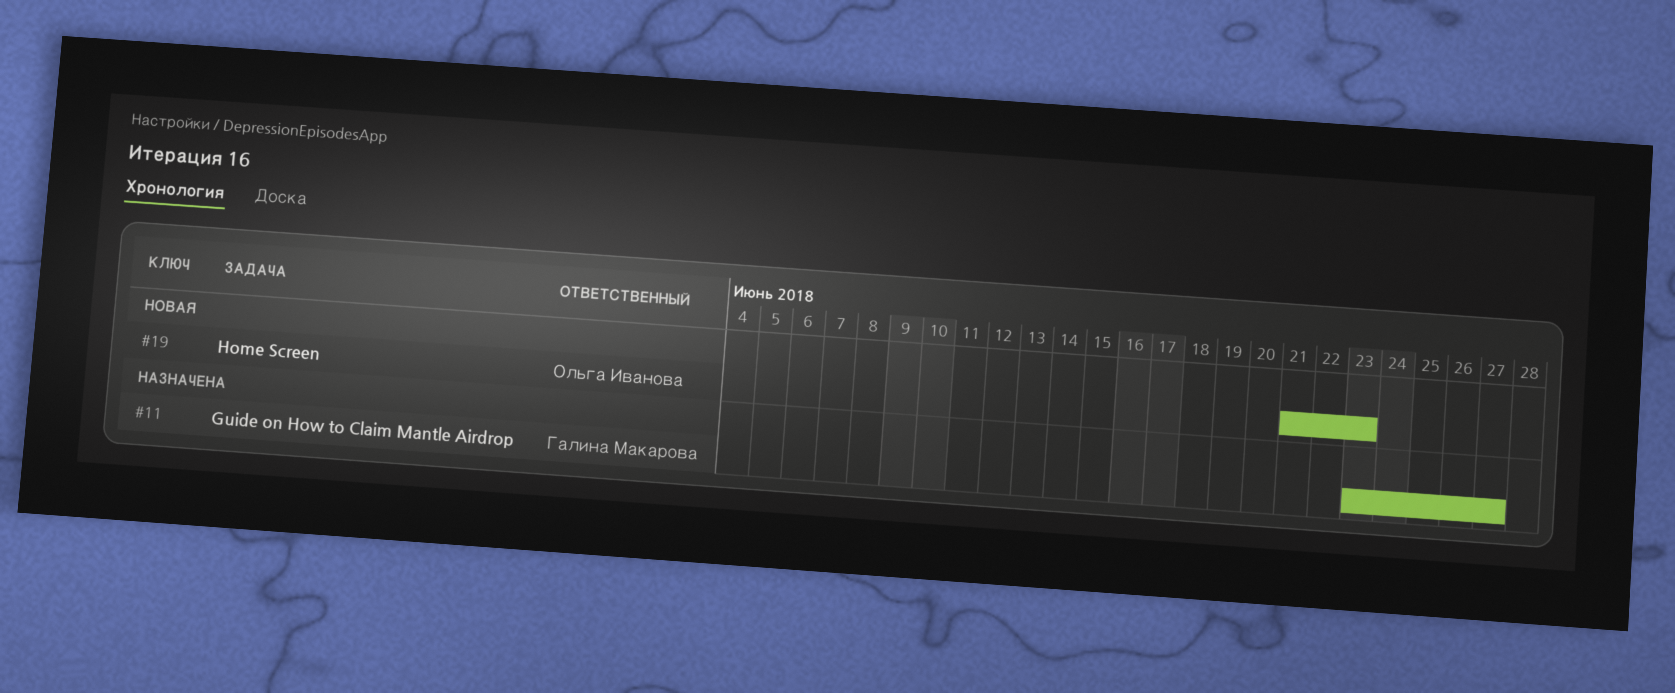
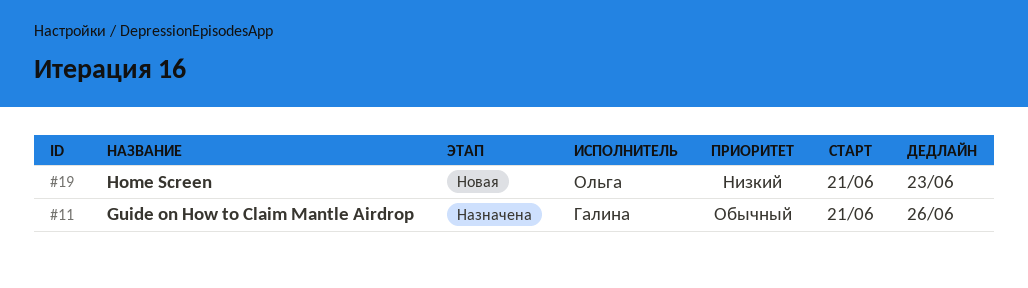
#11, start: Jun 23 -> Jun 21
#11, due: Jun 27 -> Jun 26

